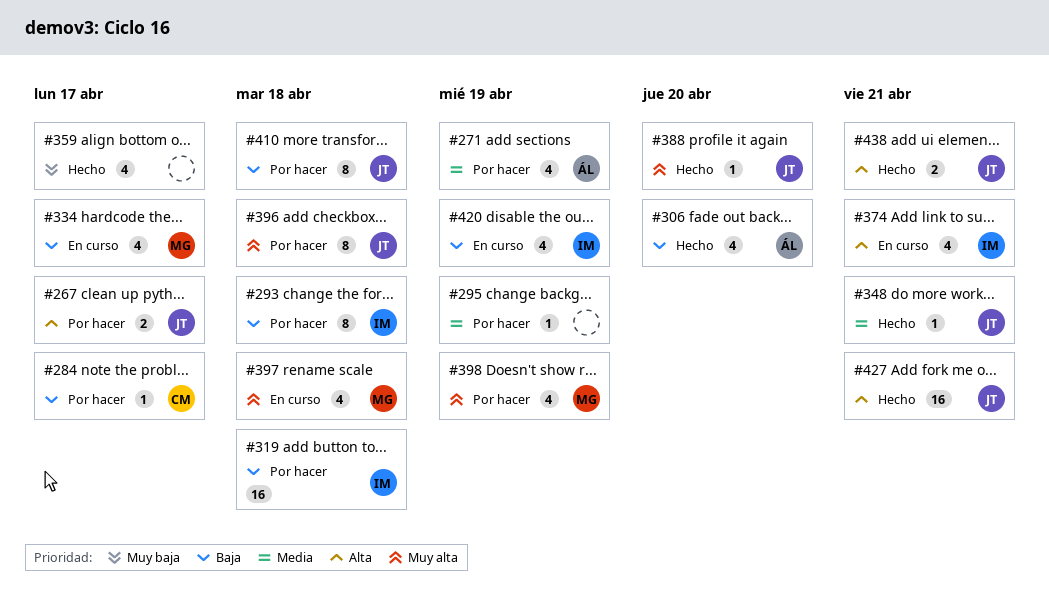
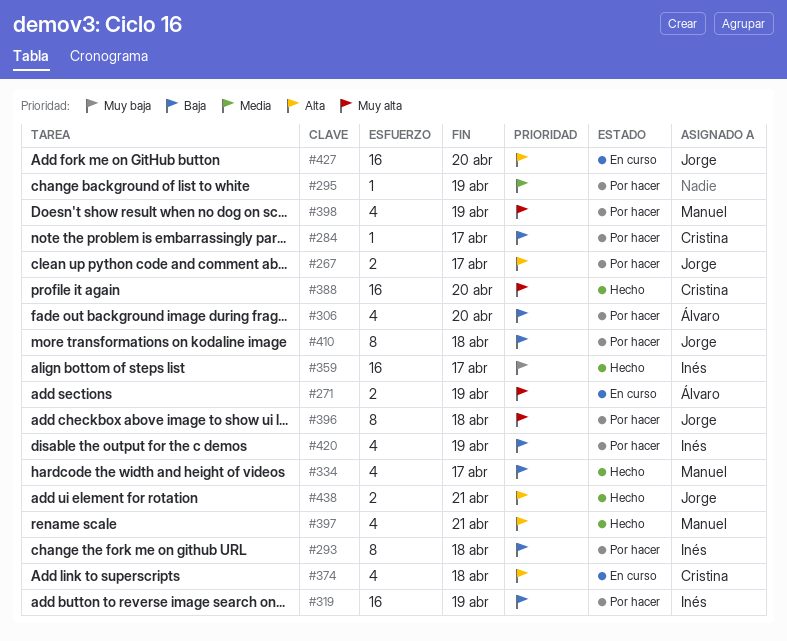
#271, status: Por hacer -> En curso
#271, priority: Media -> Muy alta
#271, estimate: 4 -> 2
#306, status: Hecho -> Por hacer
#319, due: Apr 18 -> Apr 19
#334, status: En curso -> Hecho
#348: present -> none
#359, owner: none -> Inés
#359, estimate: 4 -> 16
#374, owner: Inés -> Cristina
#374, due: Apr 21 -> Apr 18
#388, owner: Jorge -> Cristina
#388, estimate: 1 -> 16
#397, status: En curso -> Hecho
#397, priority: Muy alta -> Alta
#397, due: Apr 18 -> Apr 21
#420, status: En curso -> Por hacer
#427, status: Hecho -> En curso
#427, due: Apr 21 -> Apr 20

